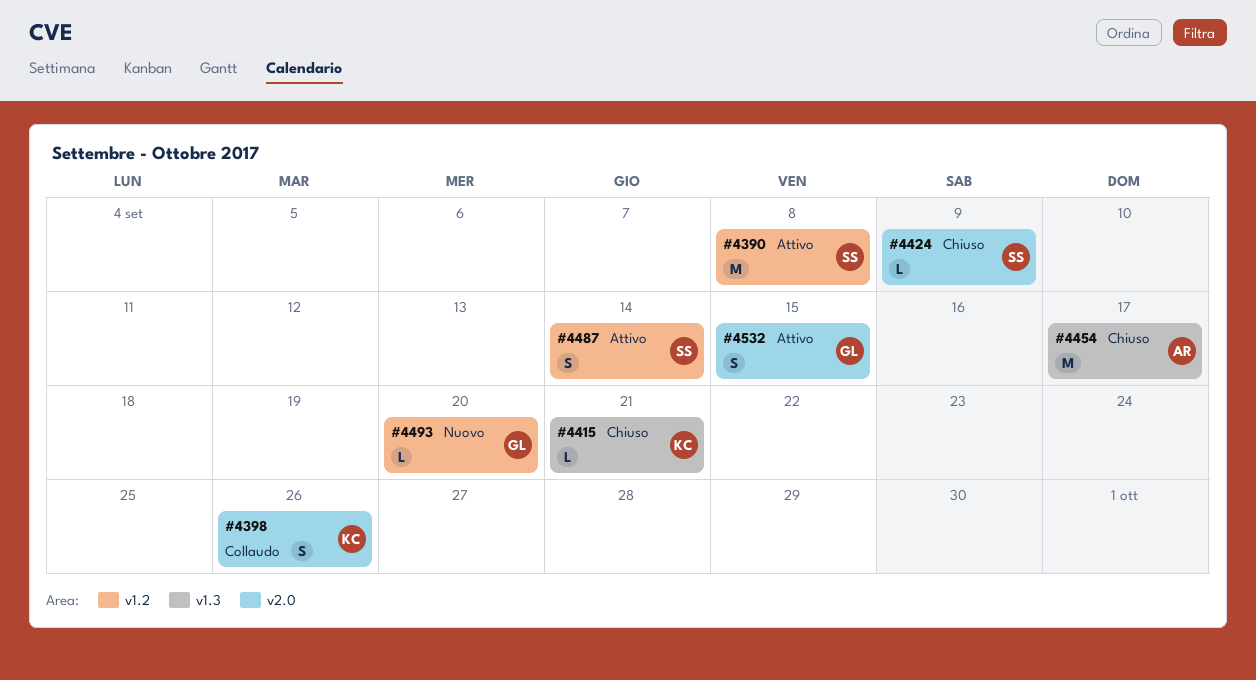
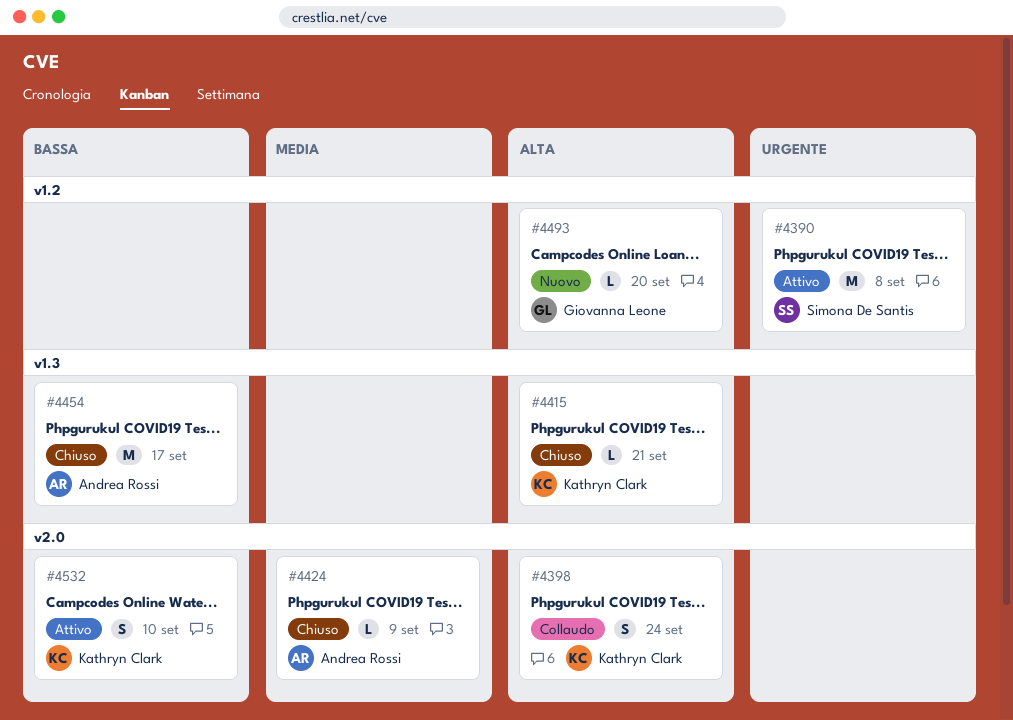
#4398, due: Sep 26 -> Sep 24
#4424, owner: Simona De Santis -> Andrea Rossi
#4487: present -> none
#4532, owner: Giovanna Leone -> Kathryn Clark
#4532, due: Sep 15 -> Sep 10

